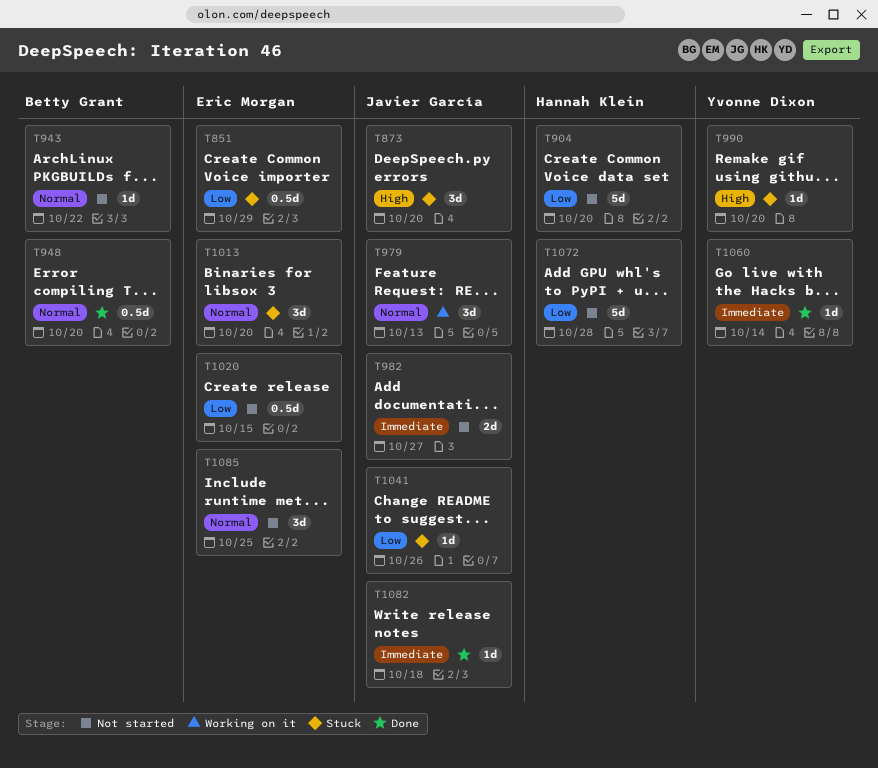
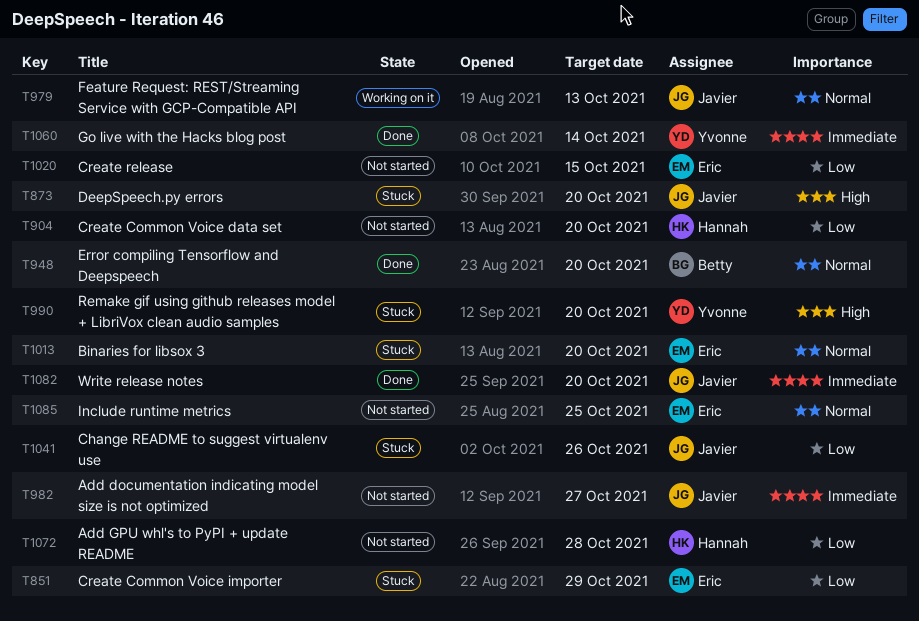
T943: present -> none
T1082, due: Oct 18 -> Oct 20

